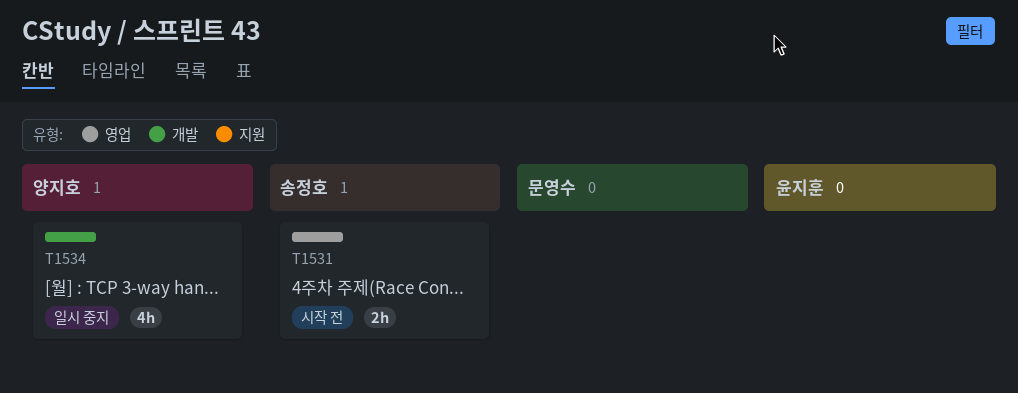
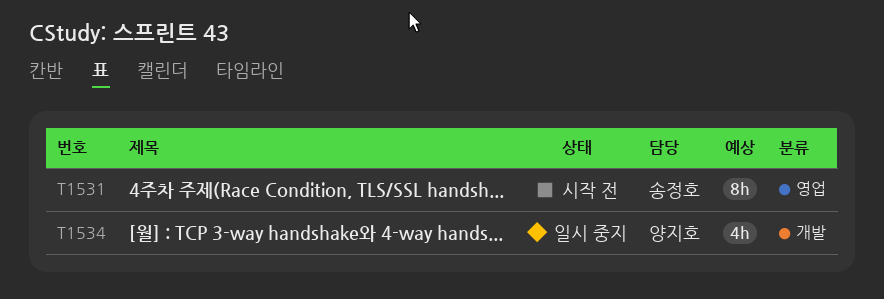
T1531, estimate: 2h -> 8h

